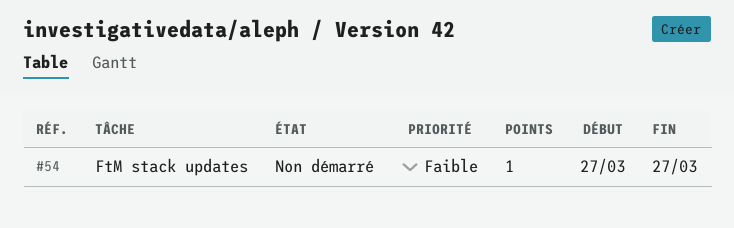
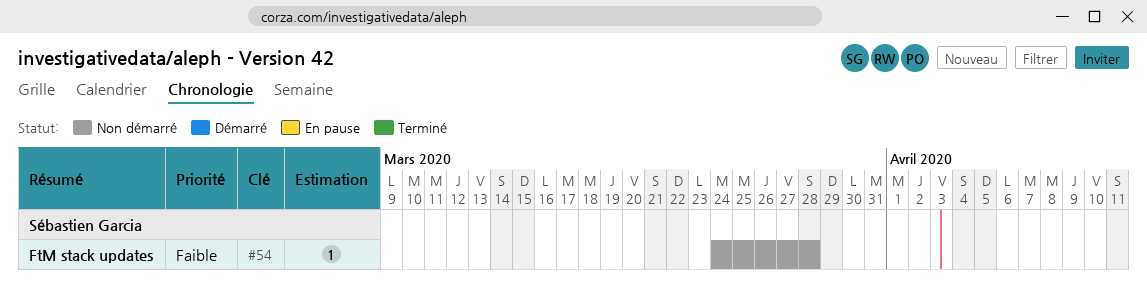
#54, start: Mar 27 -> Mar 24
#54, due: Mar 27 -> Mar 28

